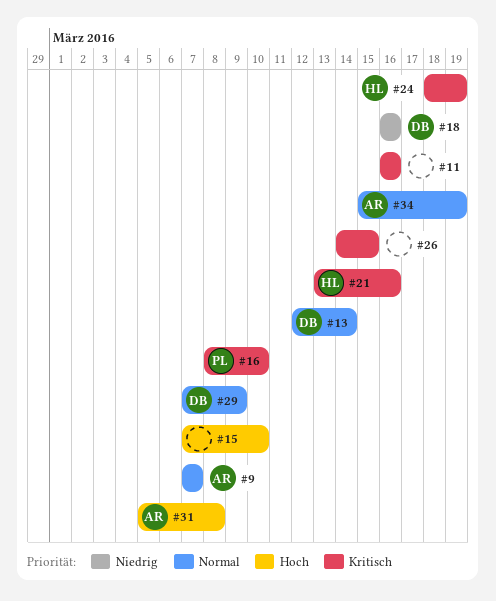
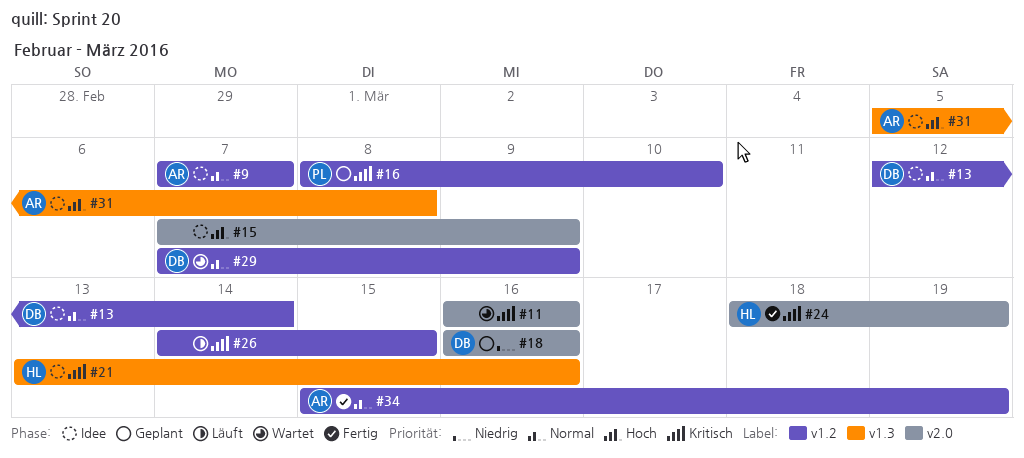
#15, due: Mar 10 -> Mar 9

